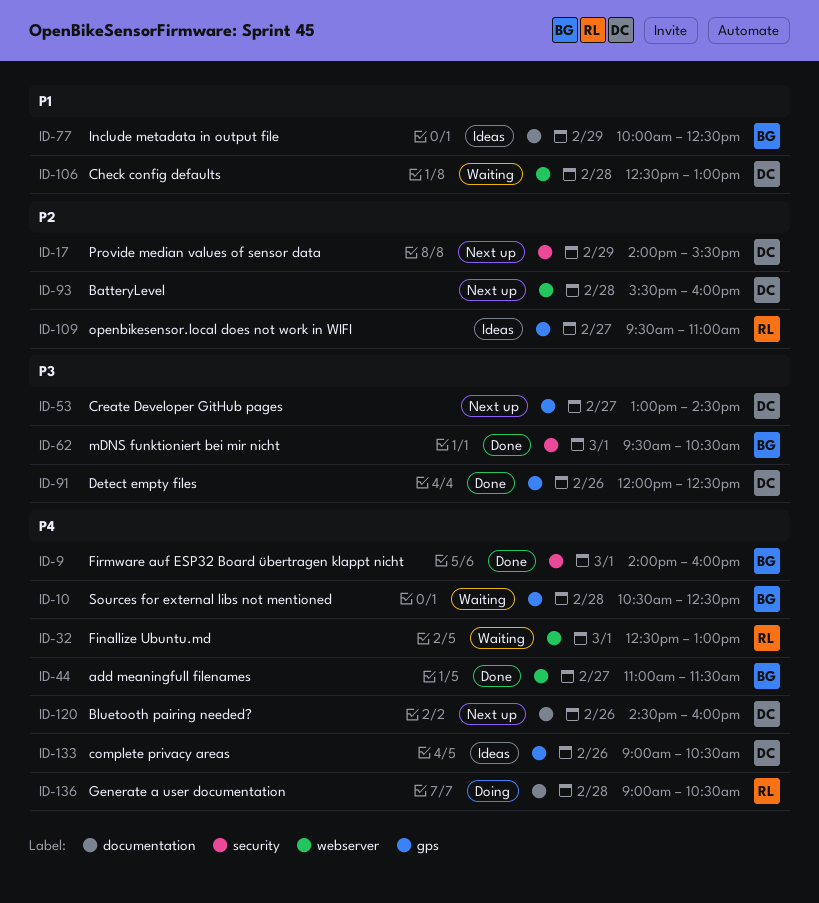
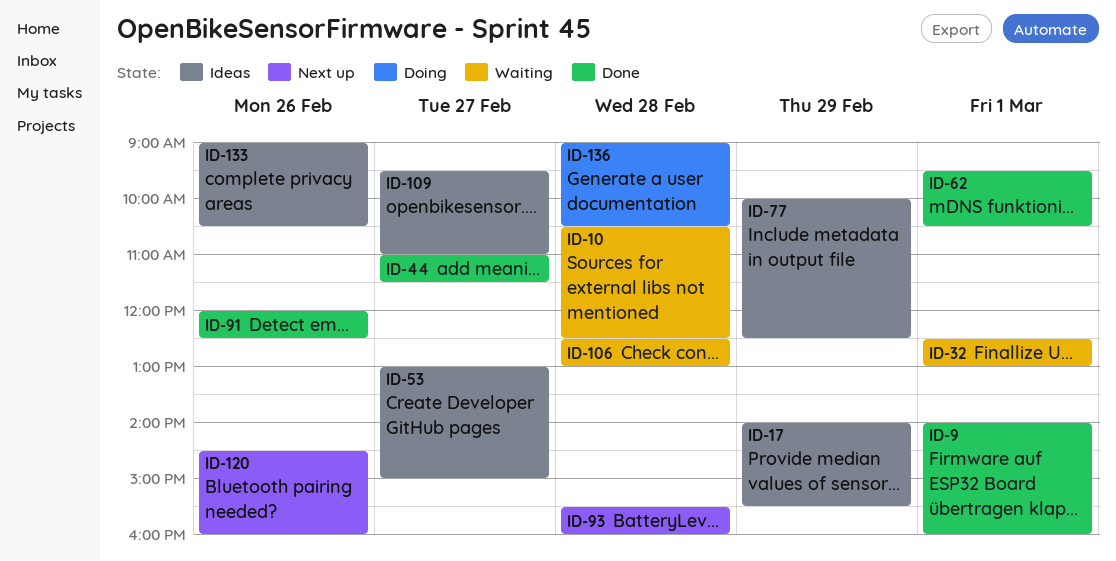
ID-17, status: Next up -> Ideas
ID-53, status: Next up -> Ideas
ID-53, ends: 14:30 -> 15:00

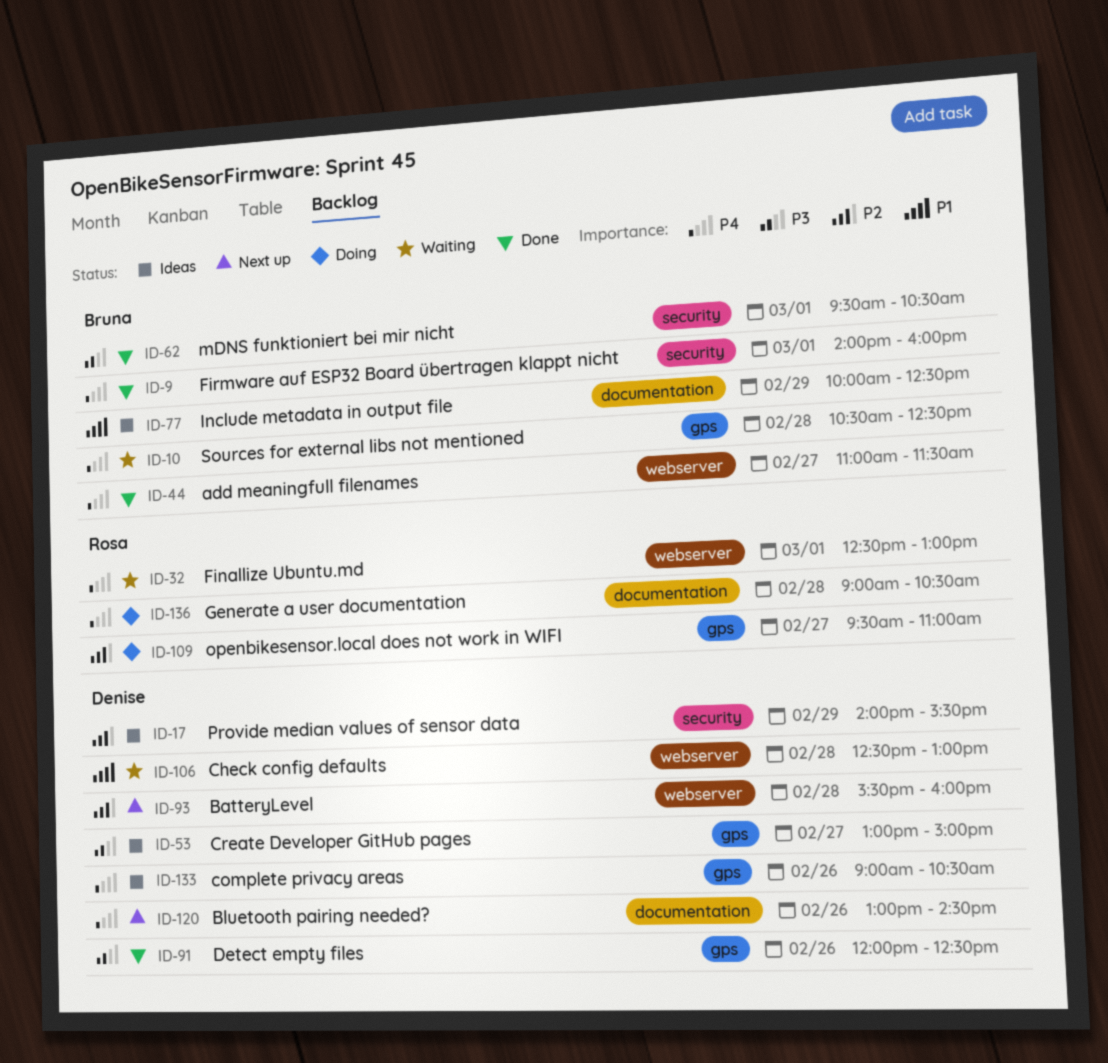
ID-109, status: Ideas -> Doing
ID-120, begins: 14:30 -> 13:00
ID-120, ends: 16:00 -> 14:30

